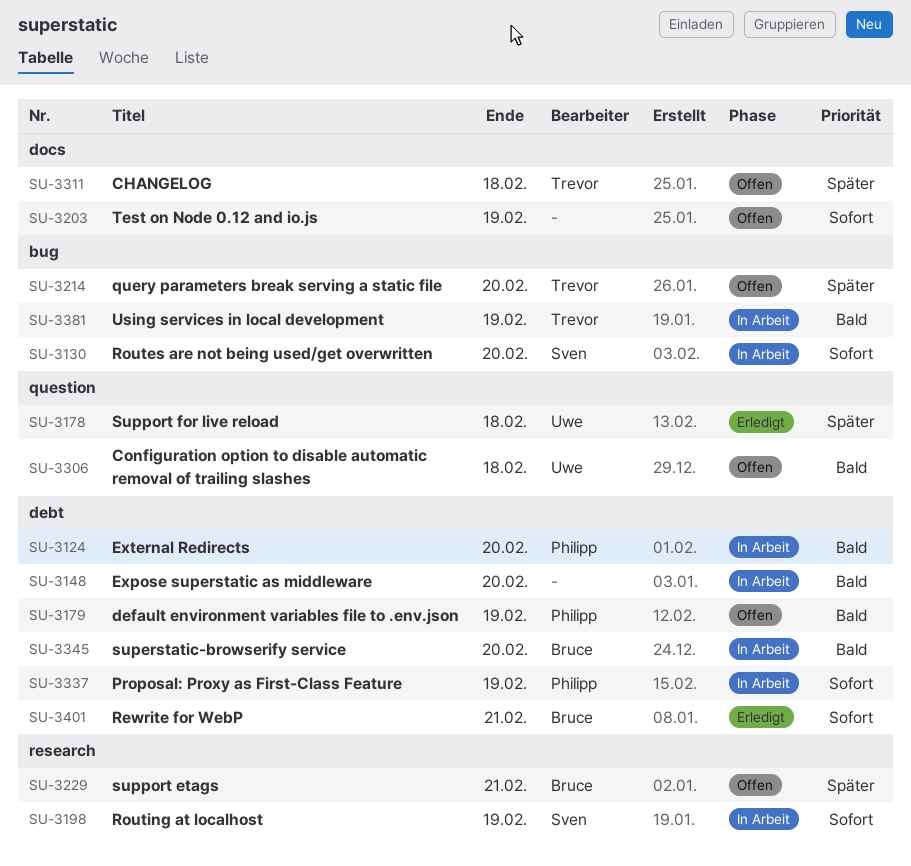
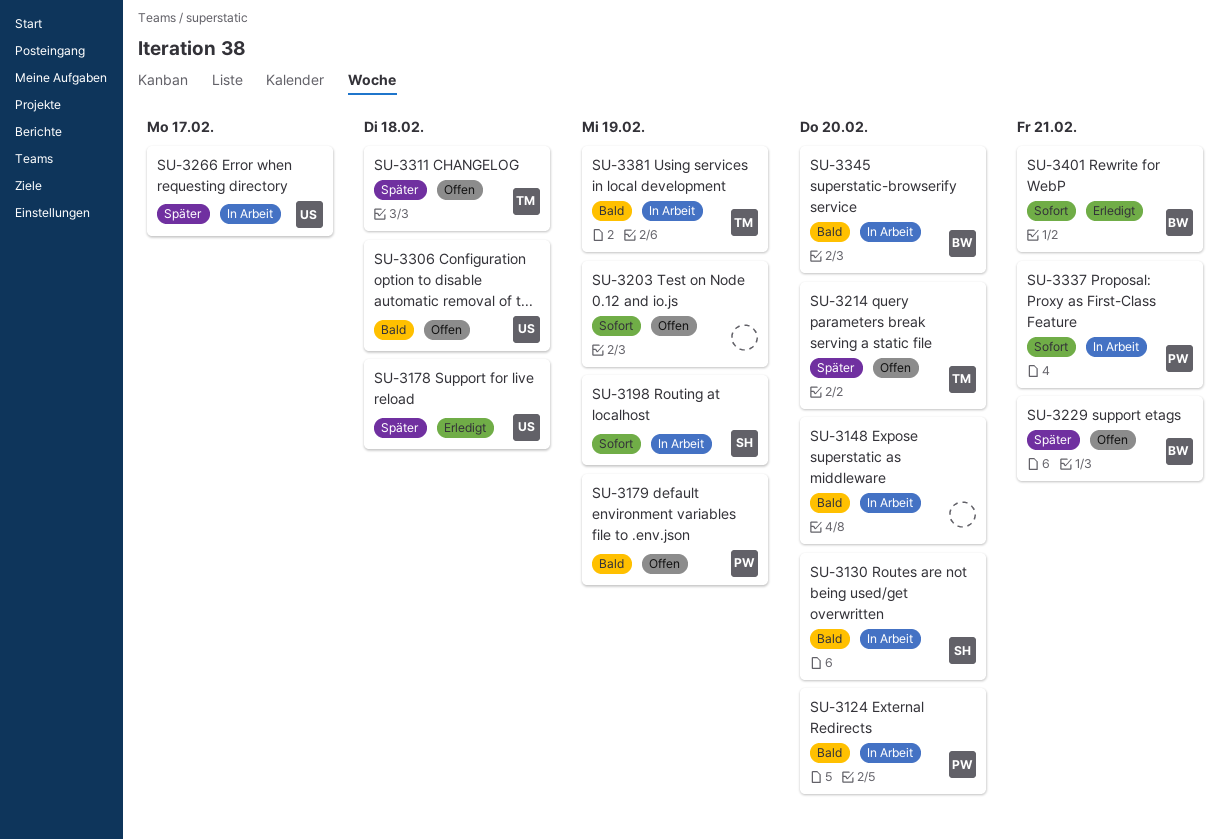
SU-3130, priority: Sofort -> Bald
SU-3266: none -> present
SU-3337, due: Feb 19 -> Feb 21

